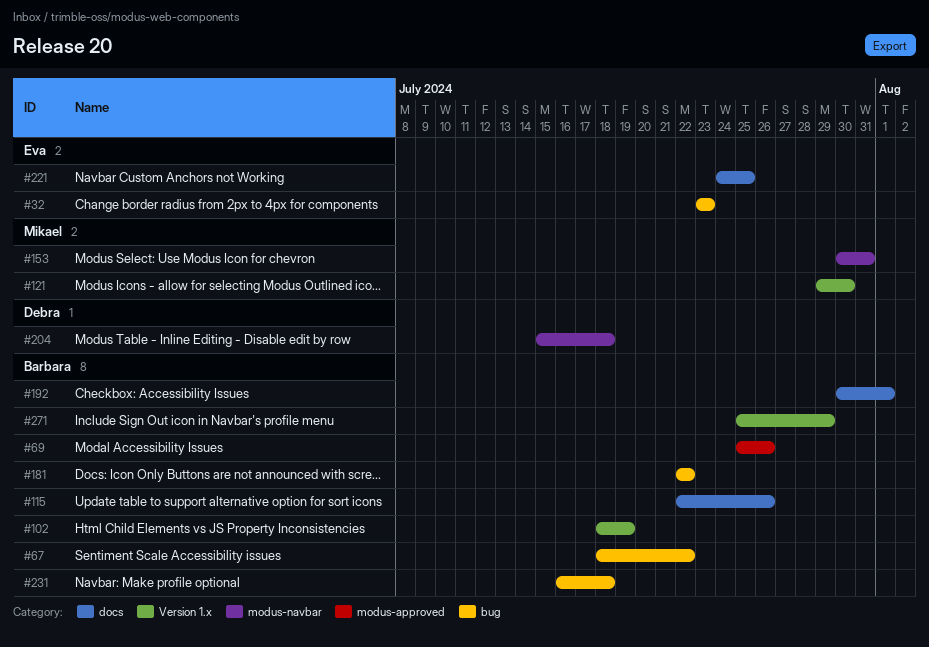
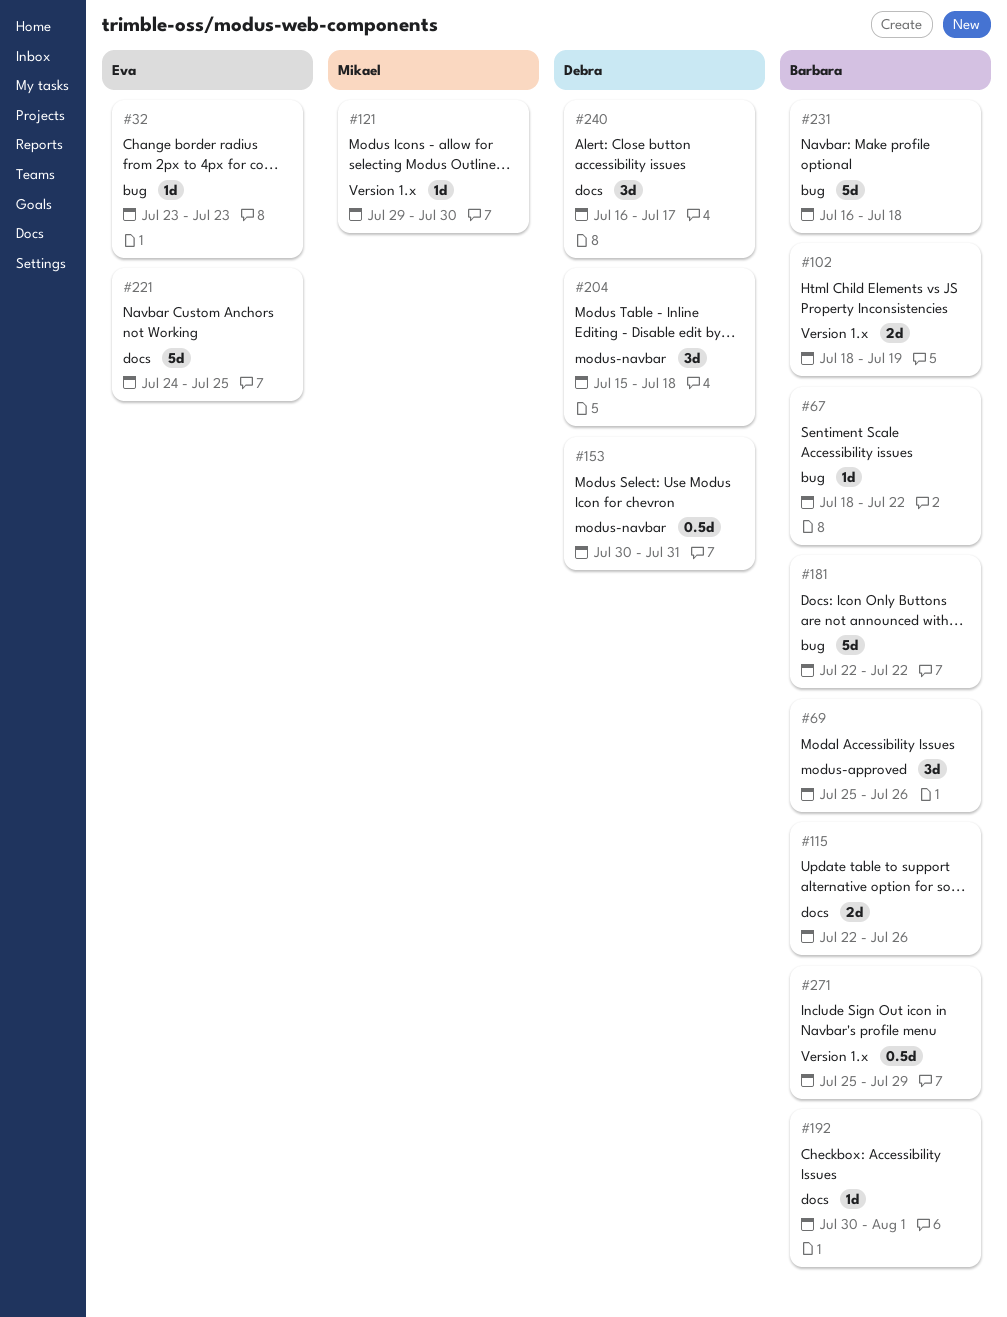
#153, owner: Mikael -> Debra
#240: none -> present

